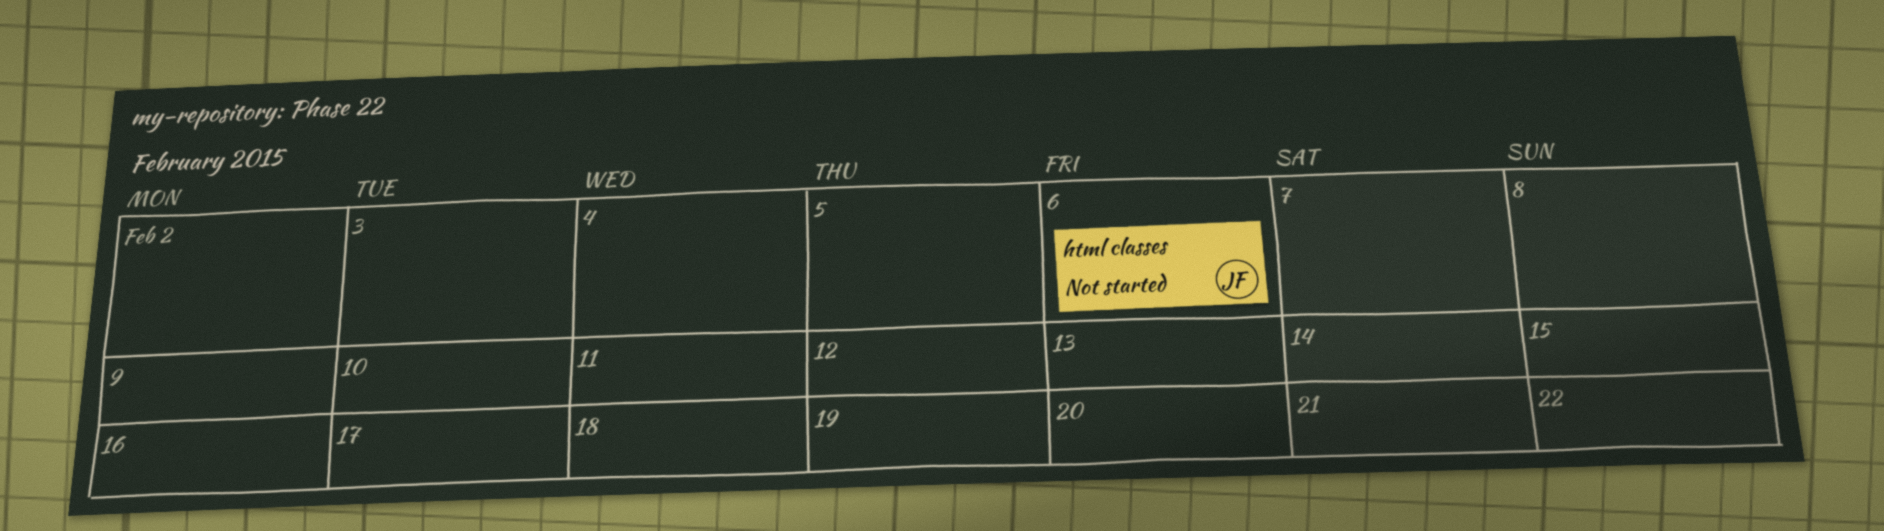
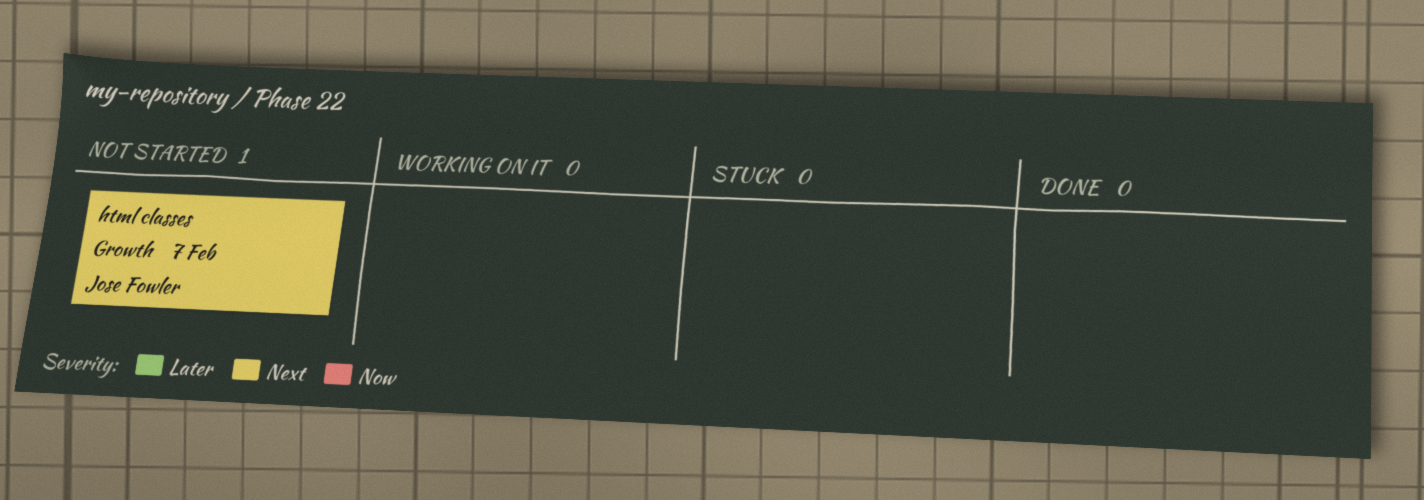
html classes, due: Feb 6 -> Feb 7

